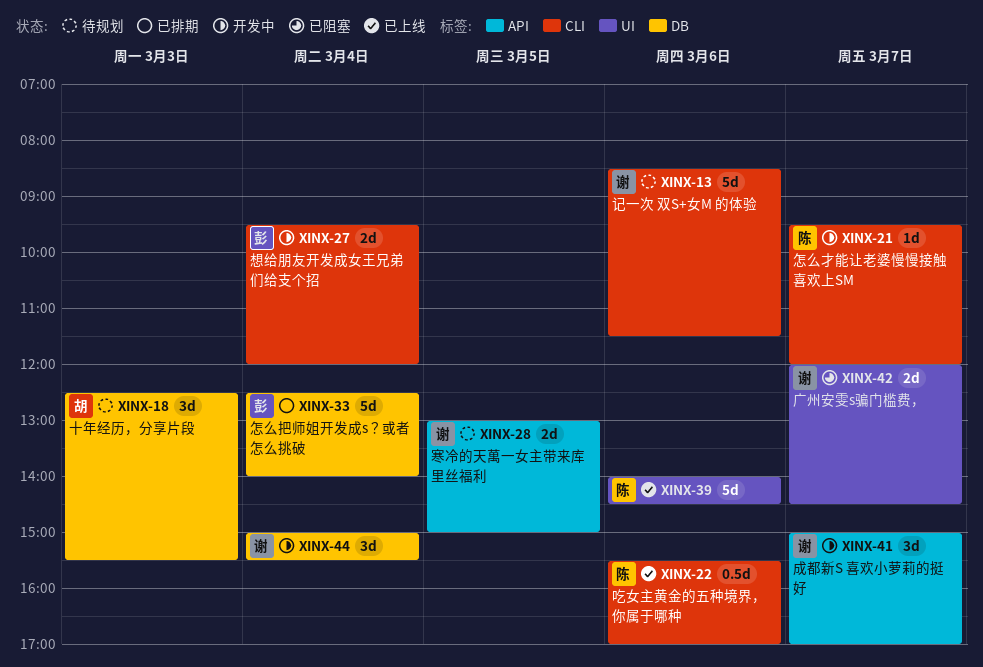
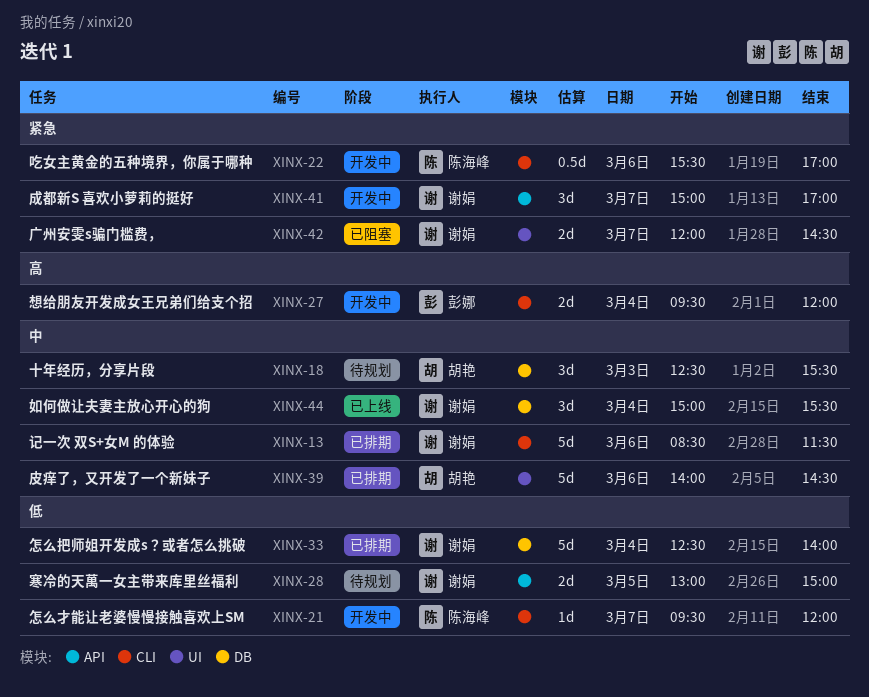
XINX-13, status: 待规划 -> 已排期
XINX-22, status: 已上线 -> 开发中
XINX-33, owner: 彭娜 -> 谢娟
XINX-39, status: 已上线 -> 已排期
XINX-39, owner: 陈海峰 -> 胡艳
XINX-44, status: 开发中 -> 已上线

